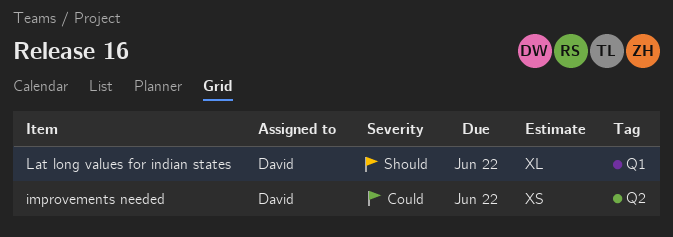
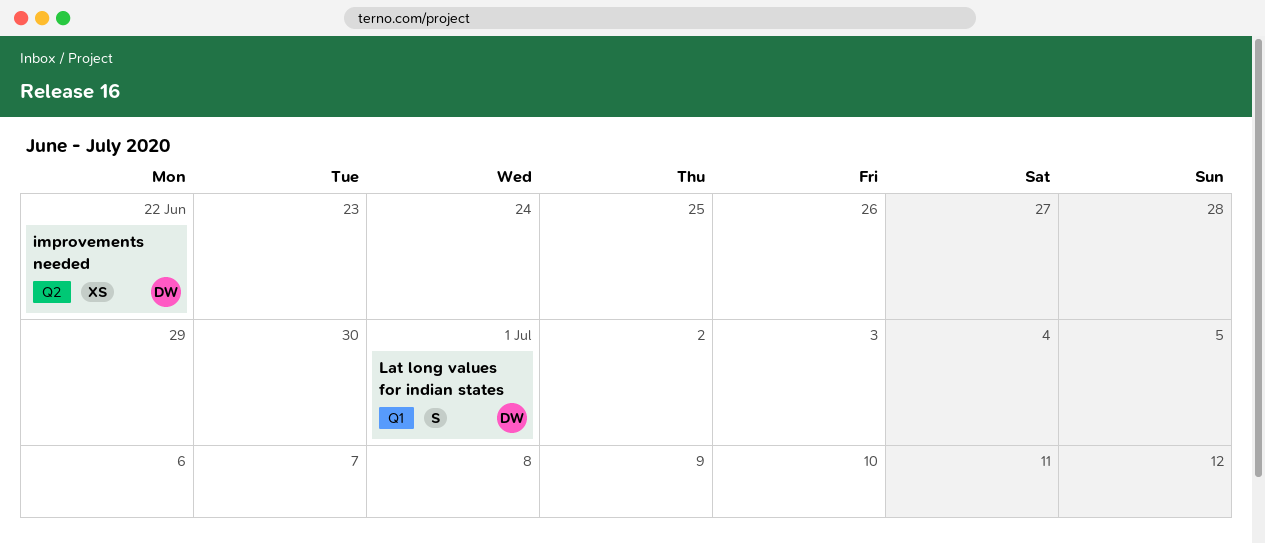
Lat long values for indian states, estimate: XL -> S
Lat long values for indian states, due: Jun 22 -> Jul 1

